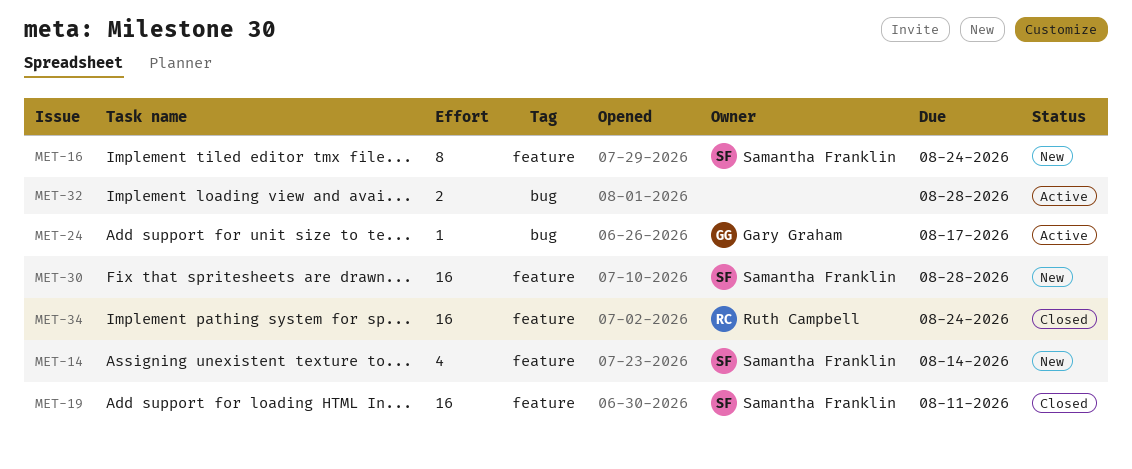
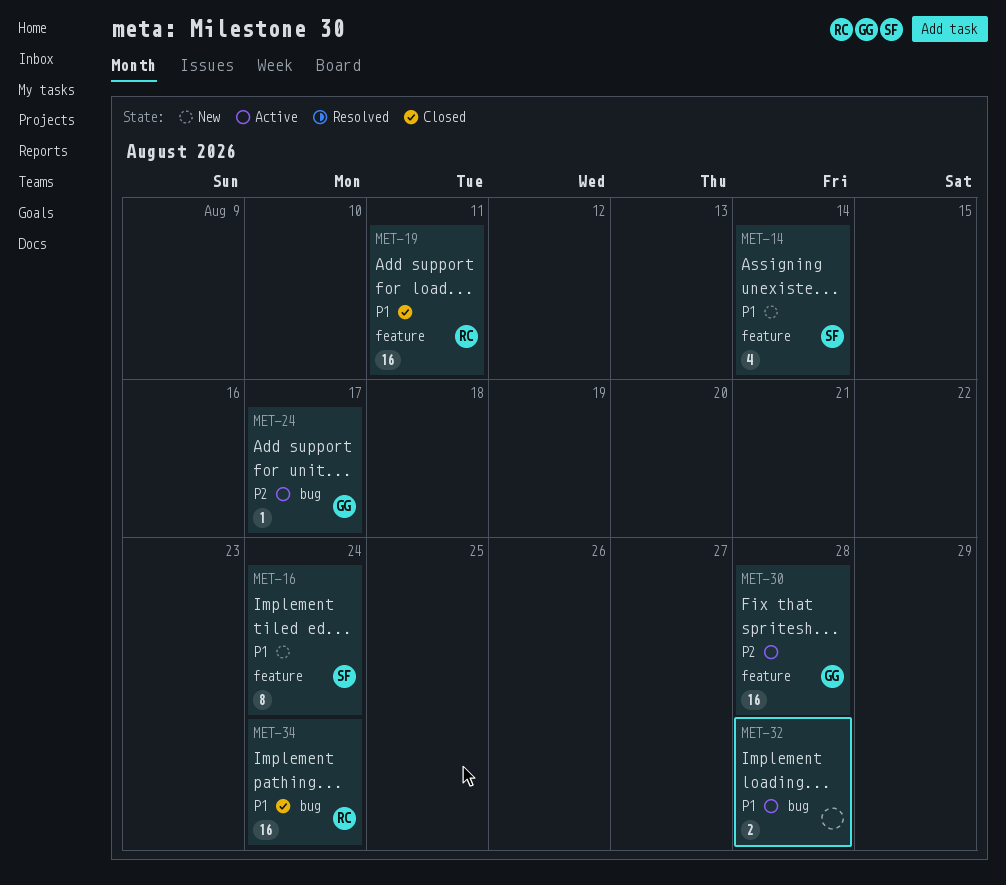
MET-19, owner: Samantha Franklin -> Ruth Campbell
MET-30, status: New -> Active
MET-30, owner: Samantha Franklin -> Gary Graham
MET-34, label: feature -> bug

